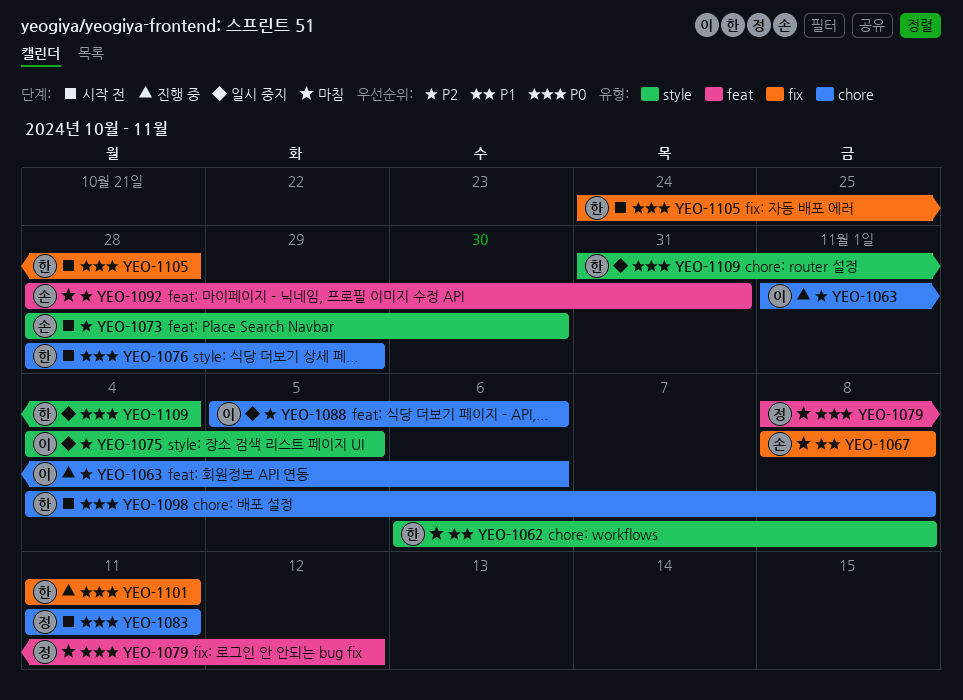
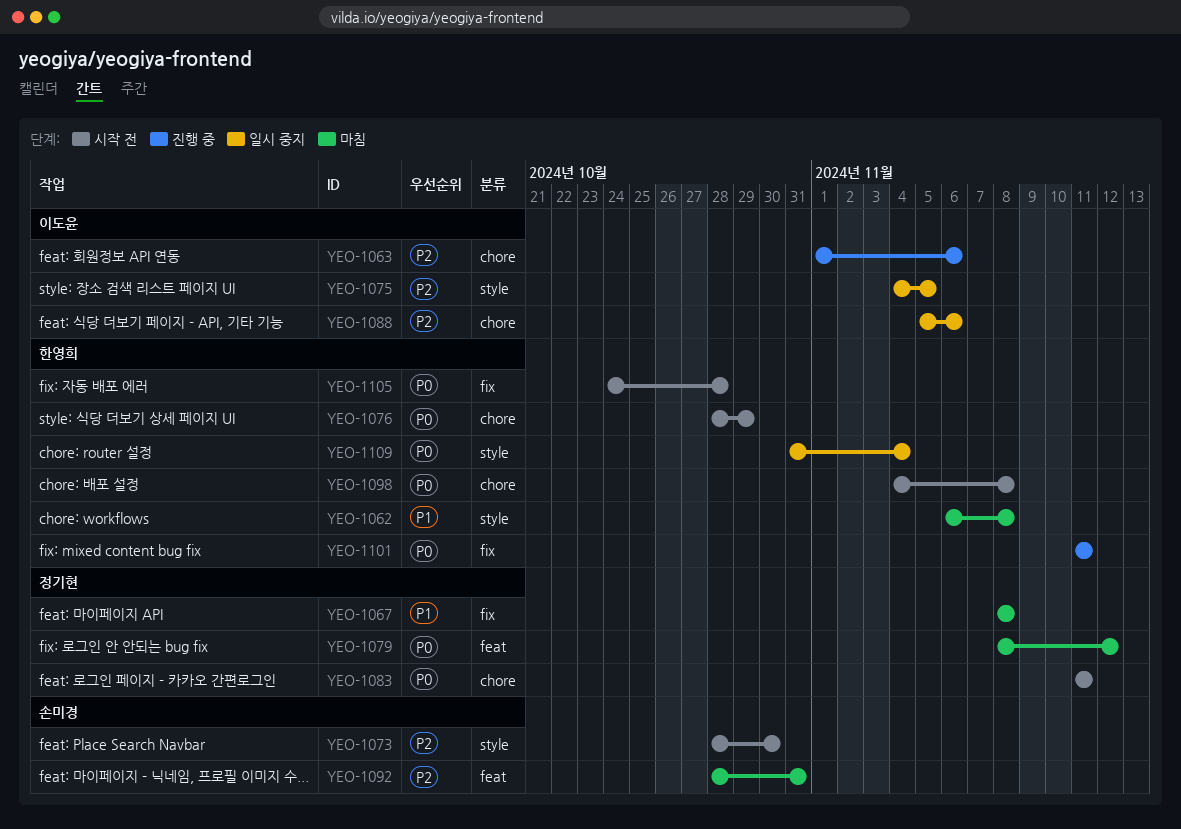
YEO-1067, owner: 손미경 -> 정기현

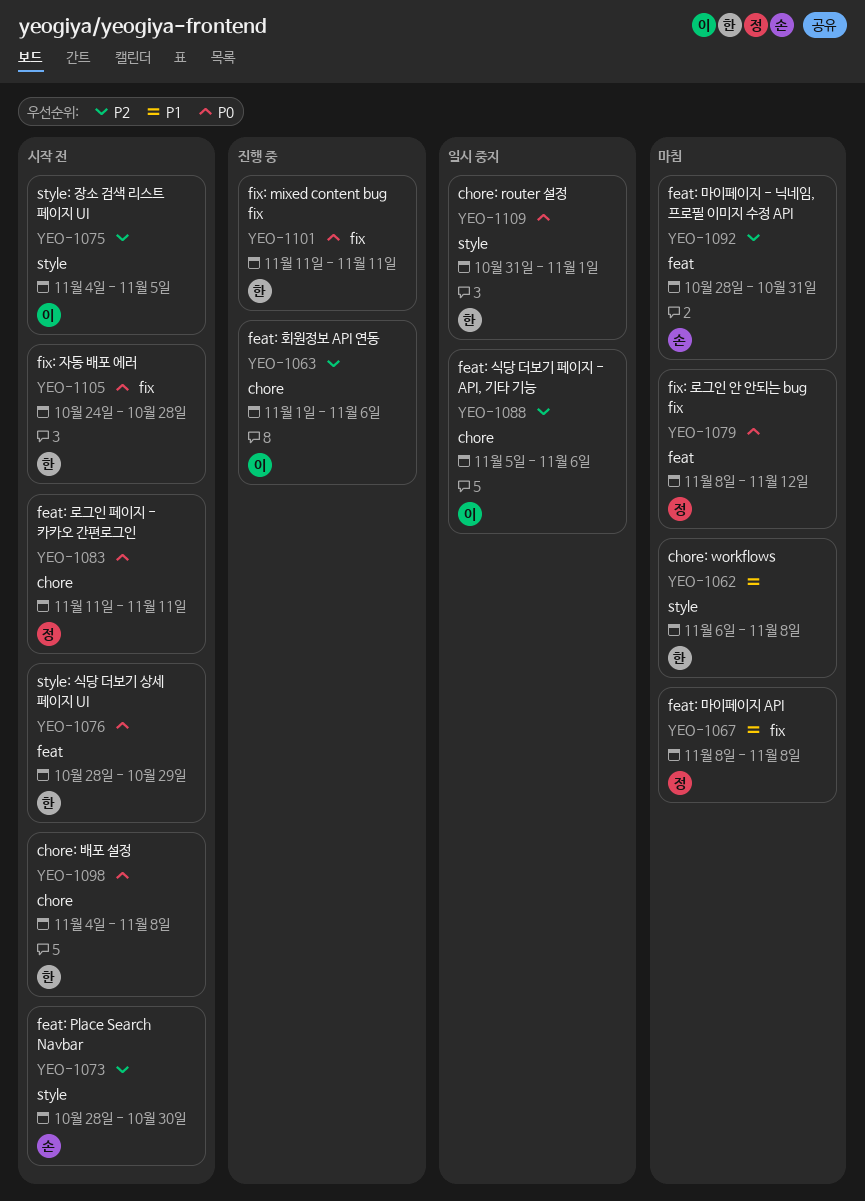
YEO-1075, status: 일시 중지 -> 시작 전
YEO-1076, label: chore -> feat
YEO-1109, due: Nov 4 -> Nov 1

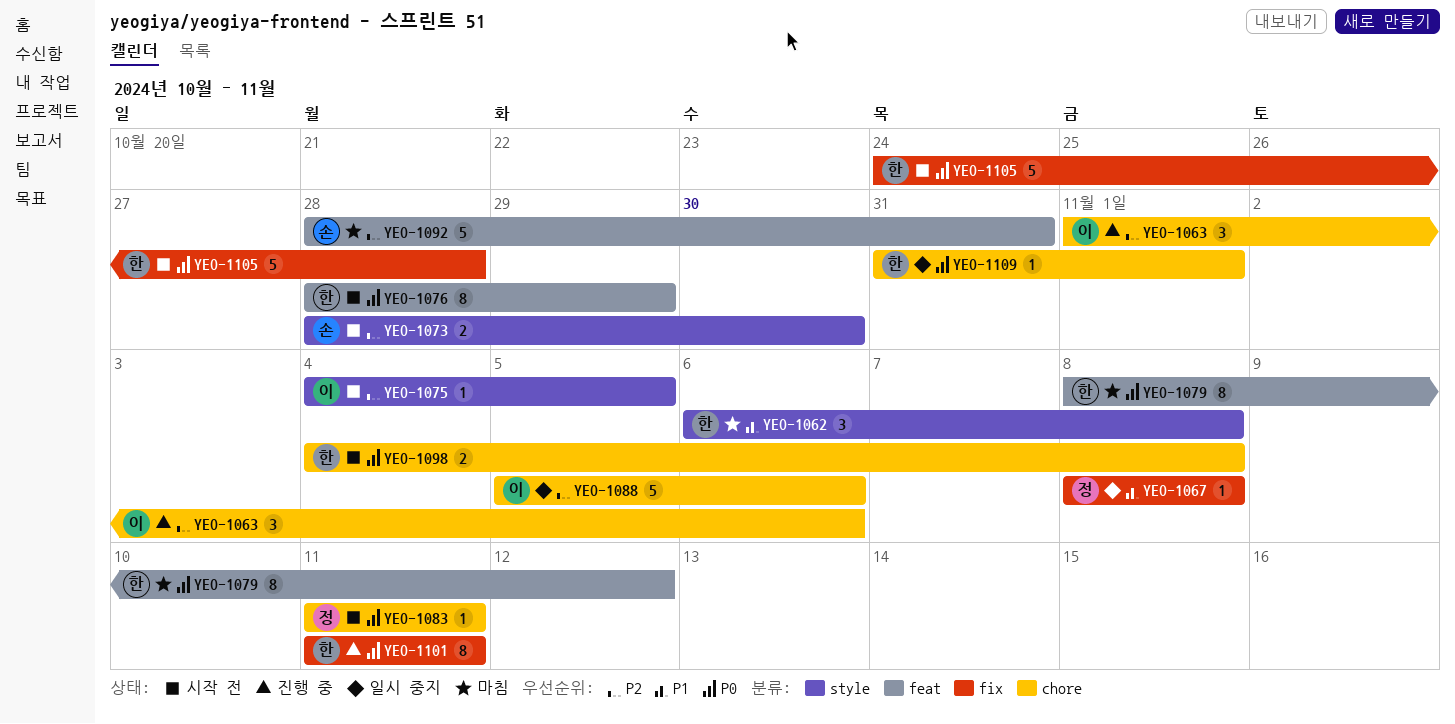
YEO-1067, status: 마침 -> 일시 중지
YEO-1079, owner: 정 -> 한
YEO-1109, label: style -> chore

